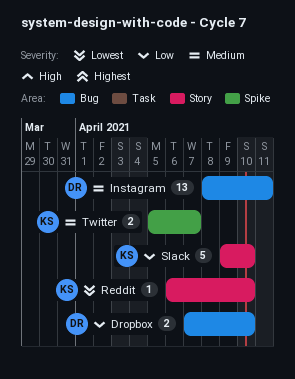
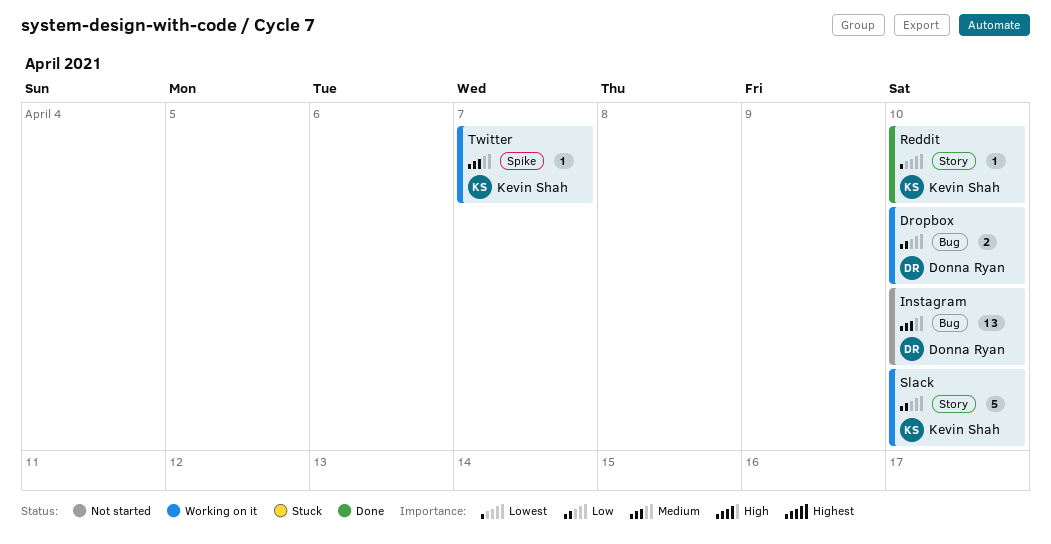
Instagram, due: Apr 11 -> Apr 10
Twitter, estimate: 2 -> 1

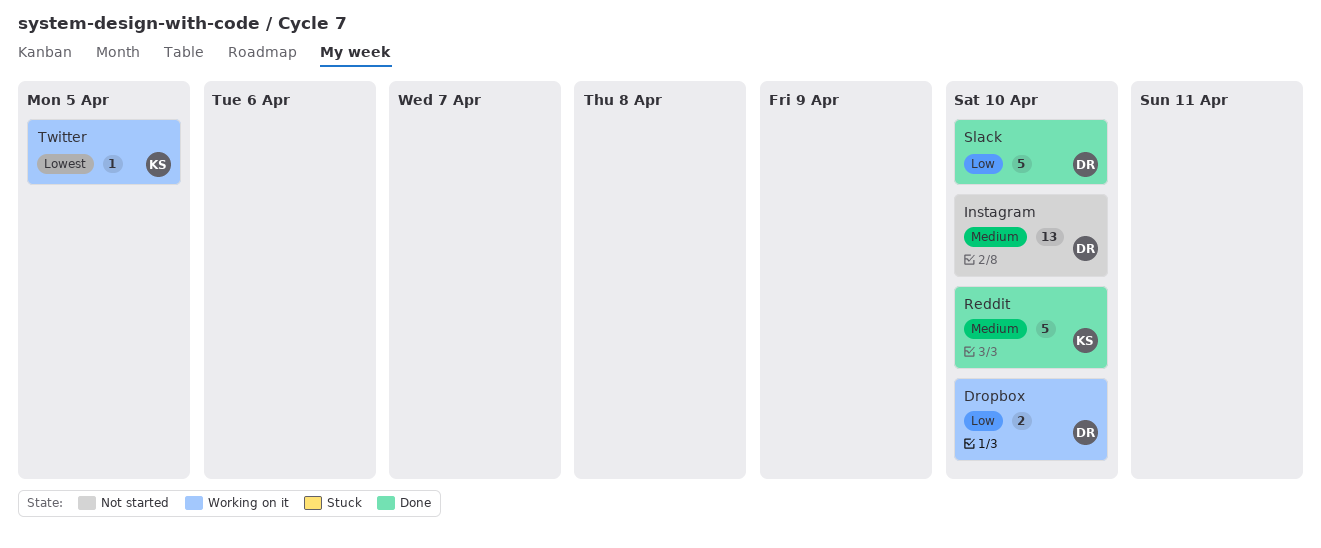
Reddit, priority: Lowest -> Medium
Reddit, estimate: 1 -> 5
Slack, status: Working on it -> Done
Slack, owner: Kevin Shah -> Donna Ryan
Twitter, priority: Medium -> Lowest
Twitter, due: Apr 7 -> Apr 5

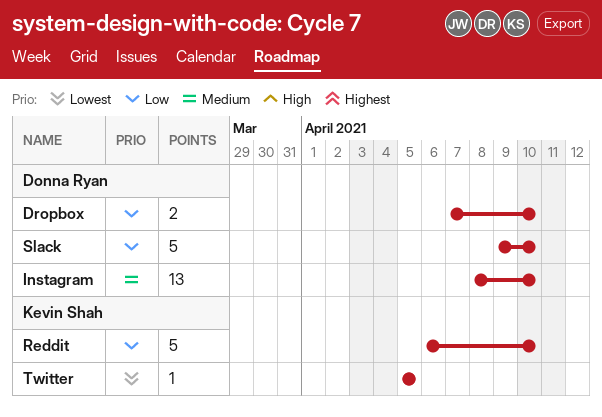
Reddit, priority: Medium -> Low

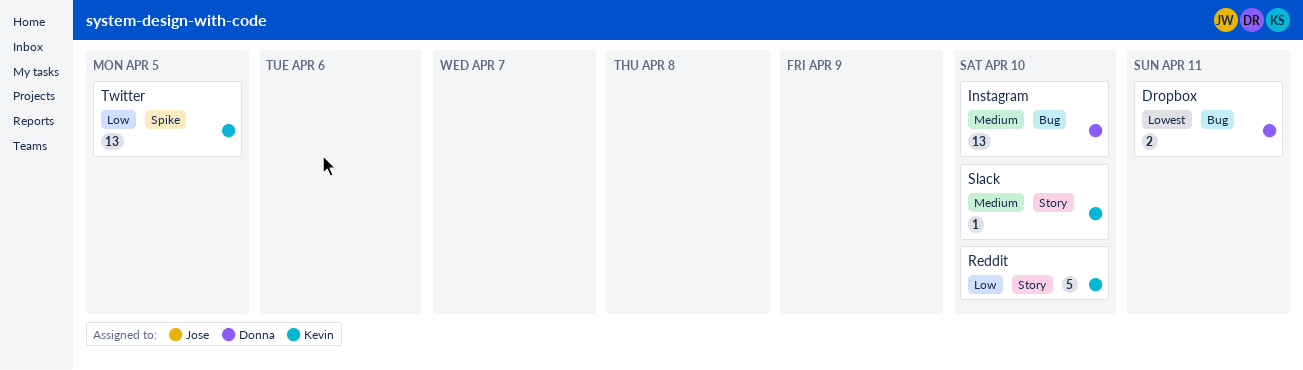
Dropbox, priority: Low -> Lowest
Dropbox, due: Apr 10 -> Apr 11
Slack, owner: Donna Ryan -> Kevin Shah
Slack, priority: Low -> Medium
Slack, estimate: 5 -> 1
Twitter, priority: Lowest -> Low
Twitter, estimate: 1 -> 13

